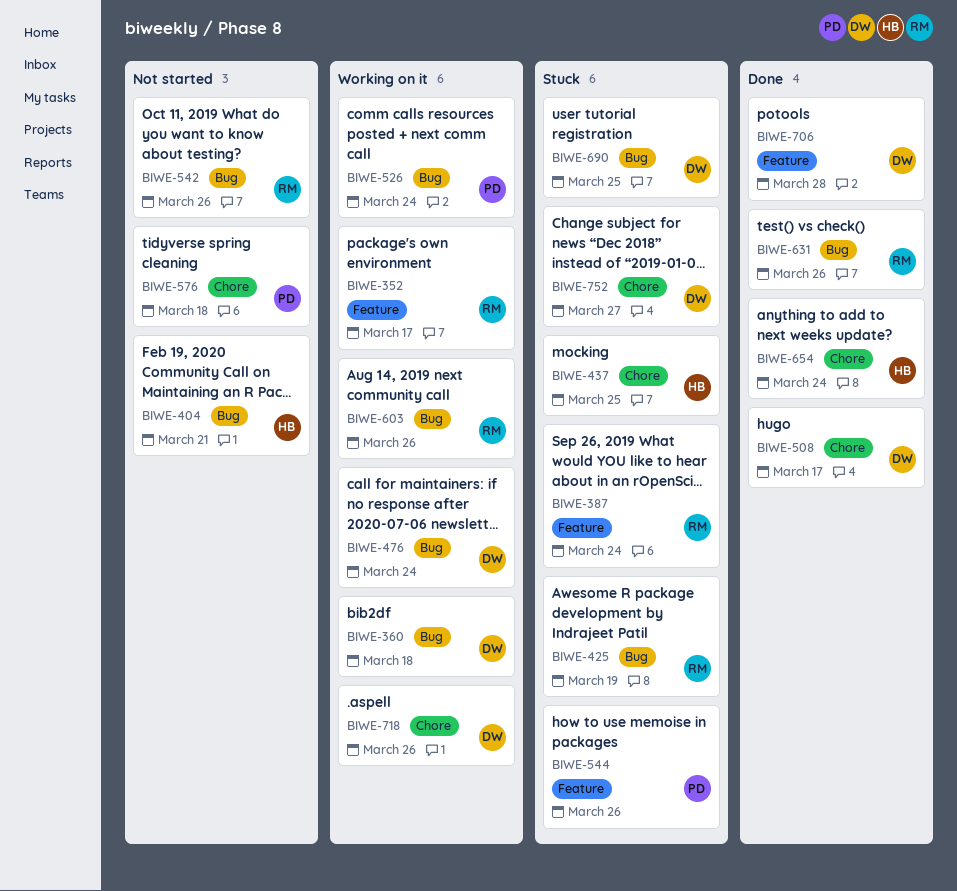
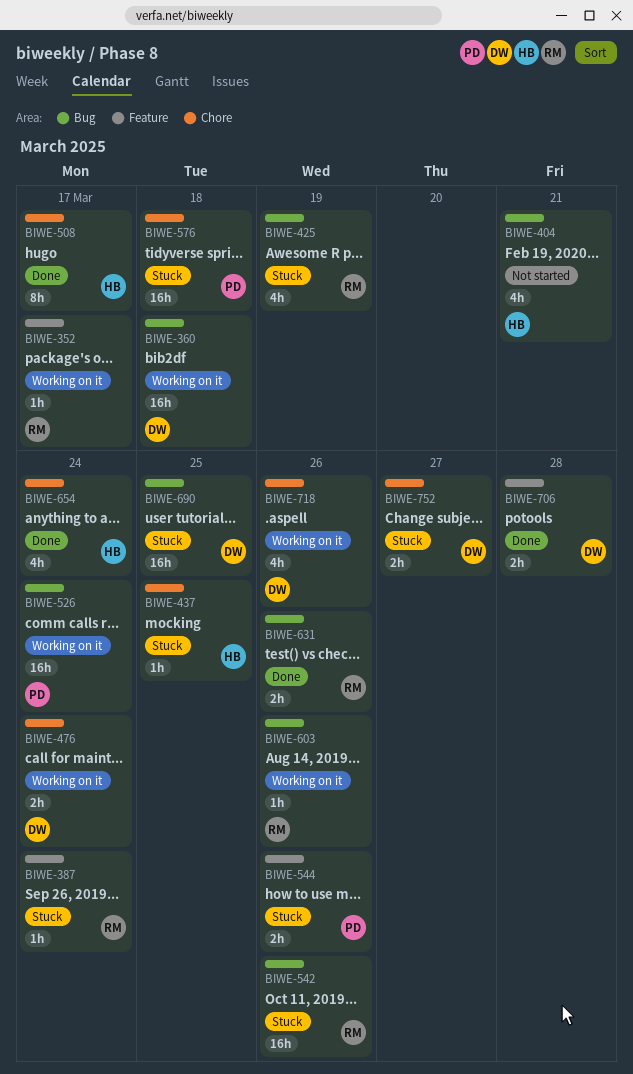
BIWE-476, label: Bug -> Chore
BIWE-508, owner: DW -> HB
BIWE-542, status: Not started -> Stuck
BIWE-576, status: Not started -> Stuck

